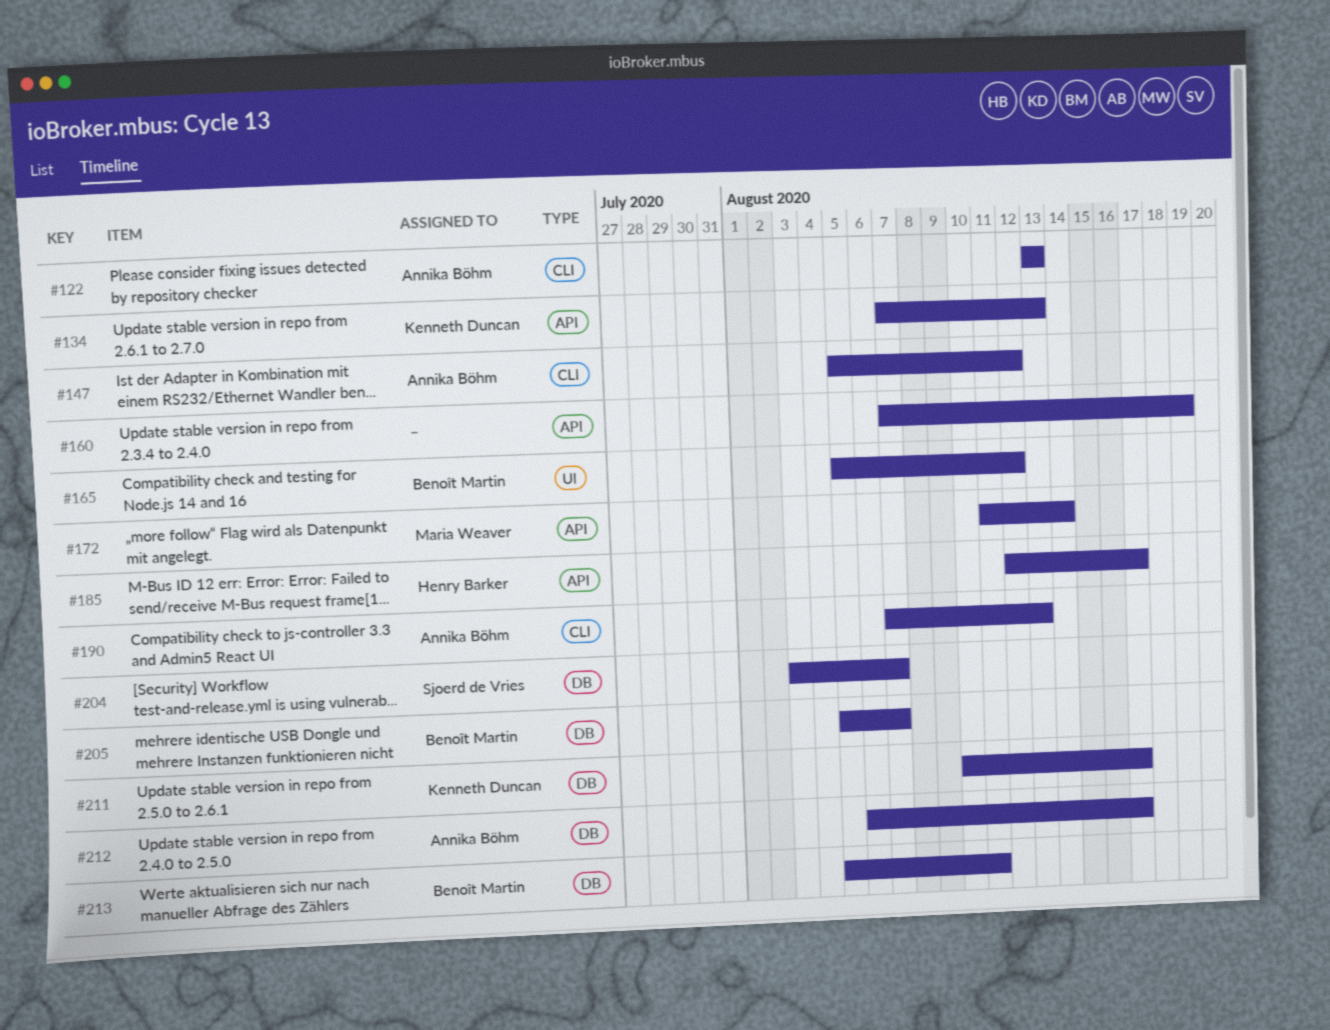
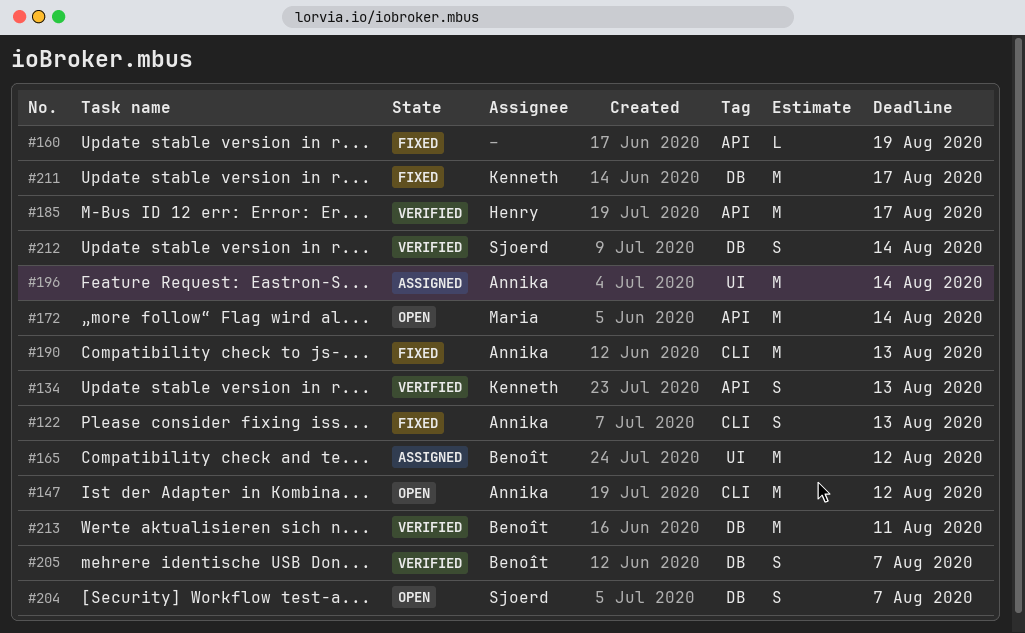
#196: none -> present
#212, owner: Annika Böhm -> Sjoerd de Vries
#212, due: Aug 17 -> Aug 14

